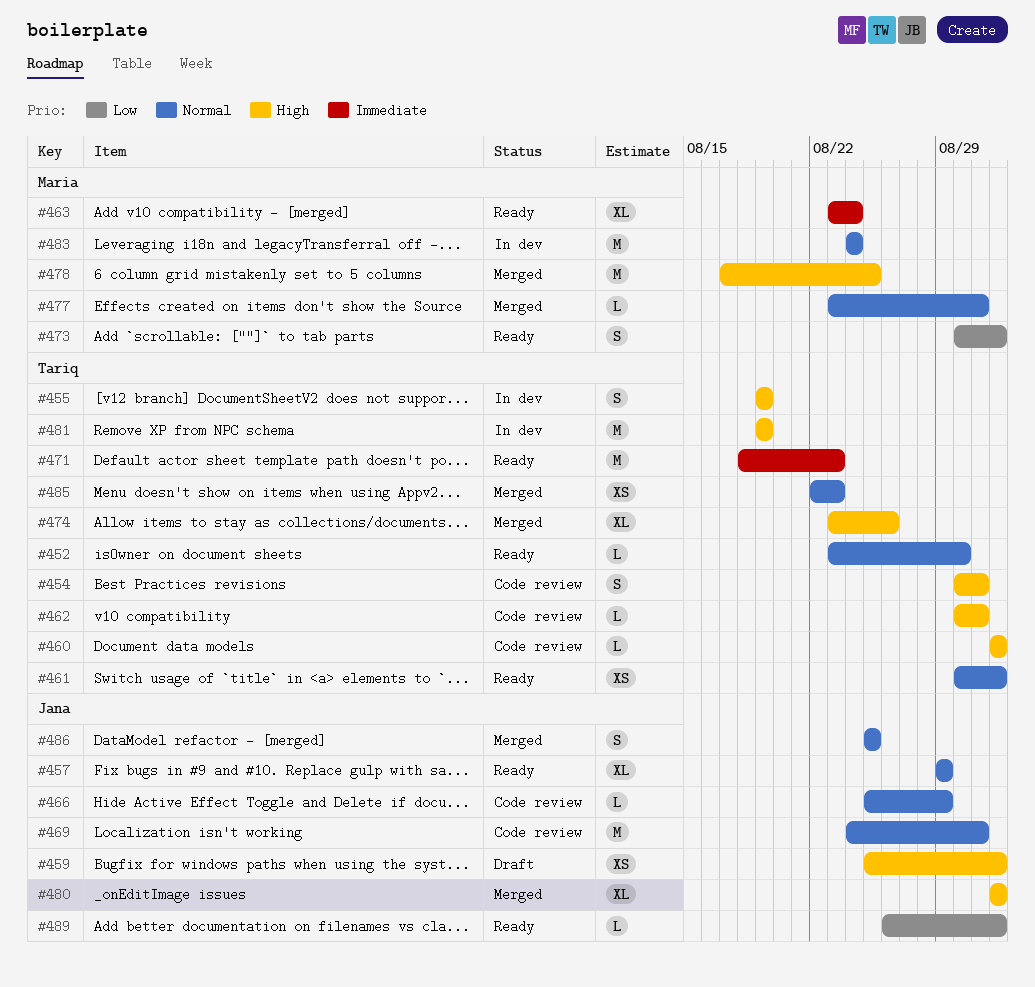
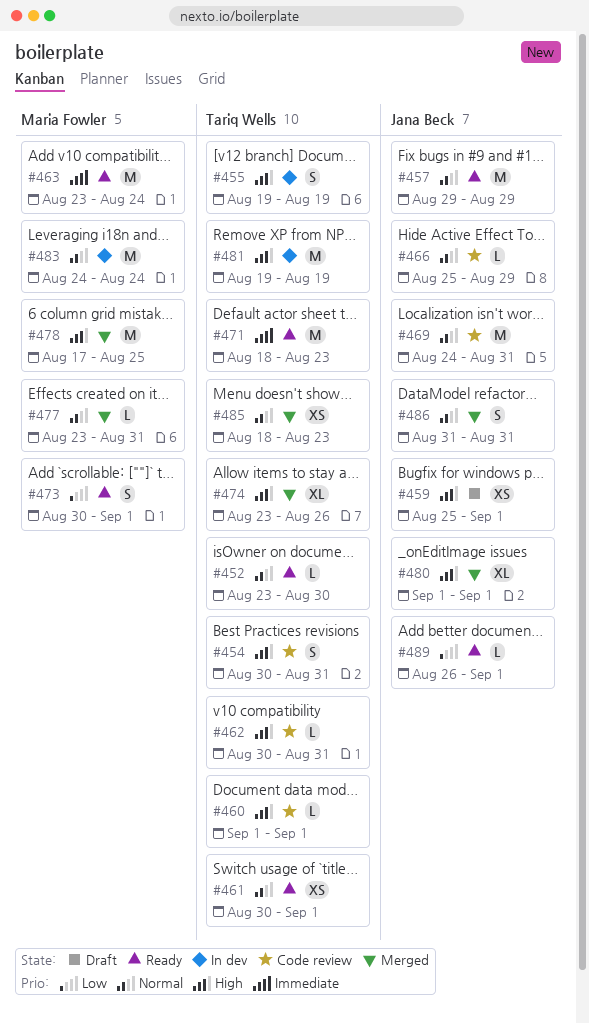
#457, estimate: XL -> M
#463, estimate: XL -> M
#485, start: Aug 22 -> Aug 18
#486, start: Aug 25 -> Aug 31
#486, due: Aug 25 -> Aug 31

